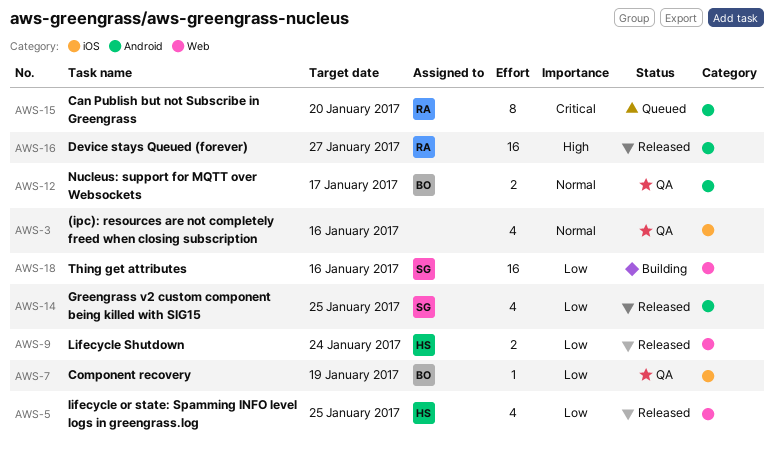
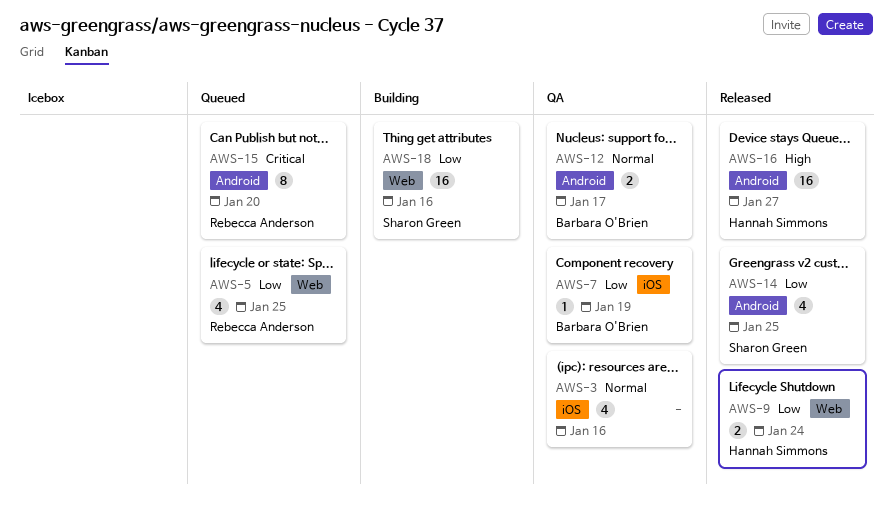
AWS-5, status: Released -> Queued
AWS-5, owner: Hannah Simmons -> Rebecca Anderson
AWS-16, owner: Rebecca Anderson -> Hannah Simmons

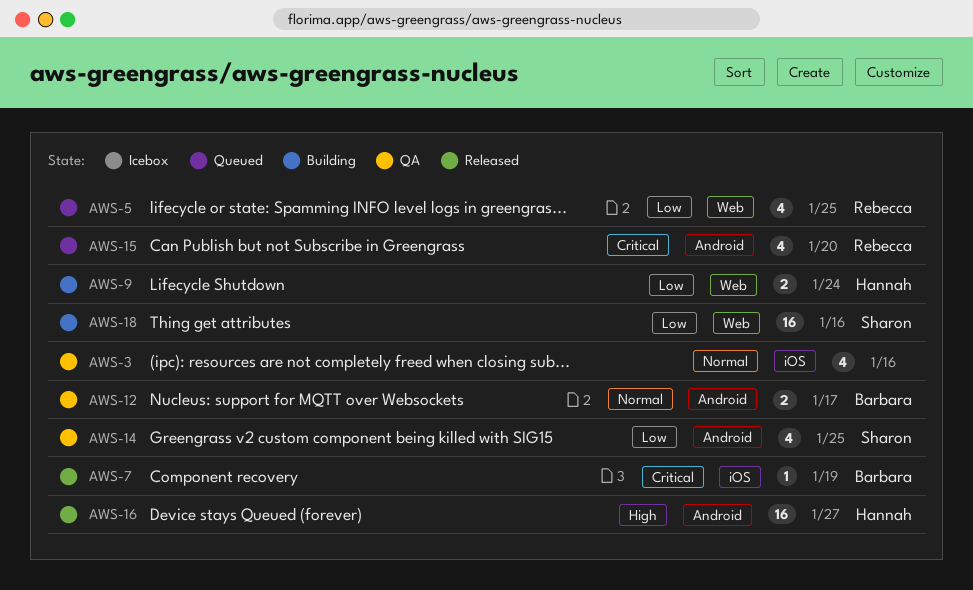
AWS-7, status: QA -> Released
AWS-7, priority: Low -> Critical
AWS-9, status: Released -> Building
AWS-14, status: Released -> QA
AWS-15, estimate: 8 -> 4

